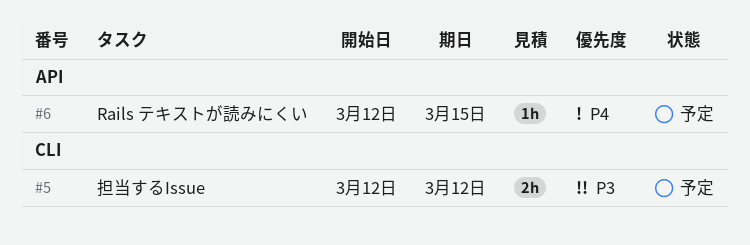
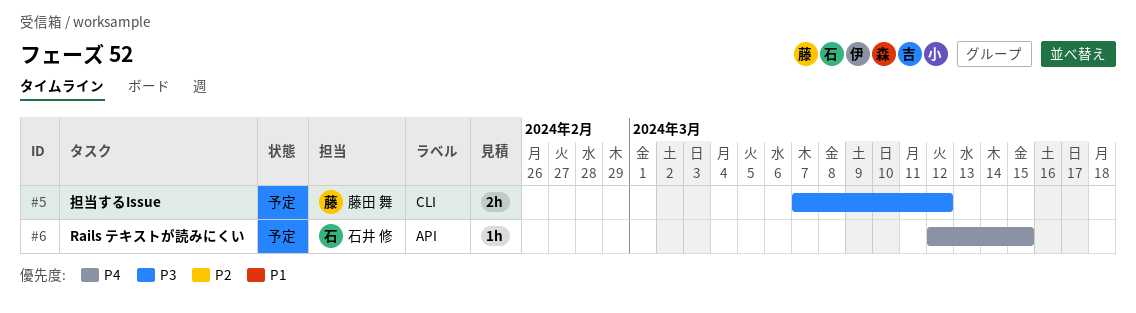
#5, start: Mar 12 -> Mar 7

